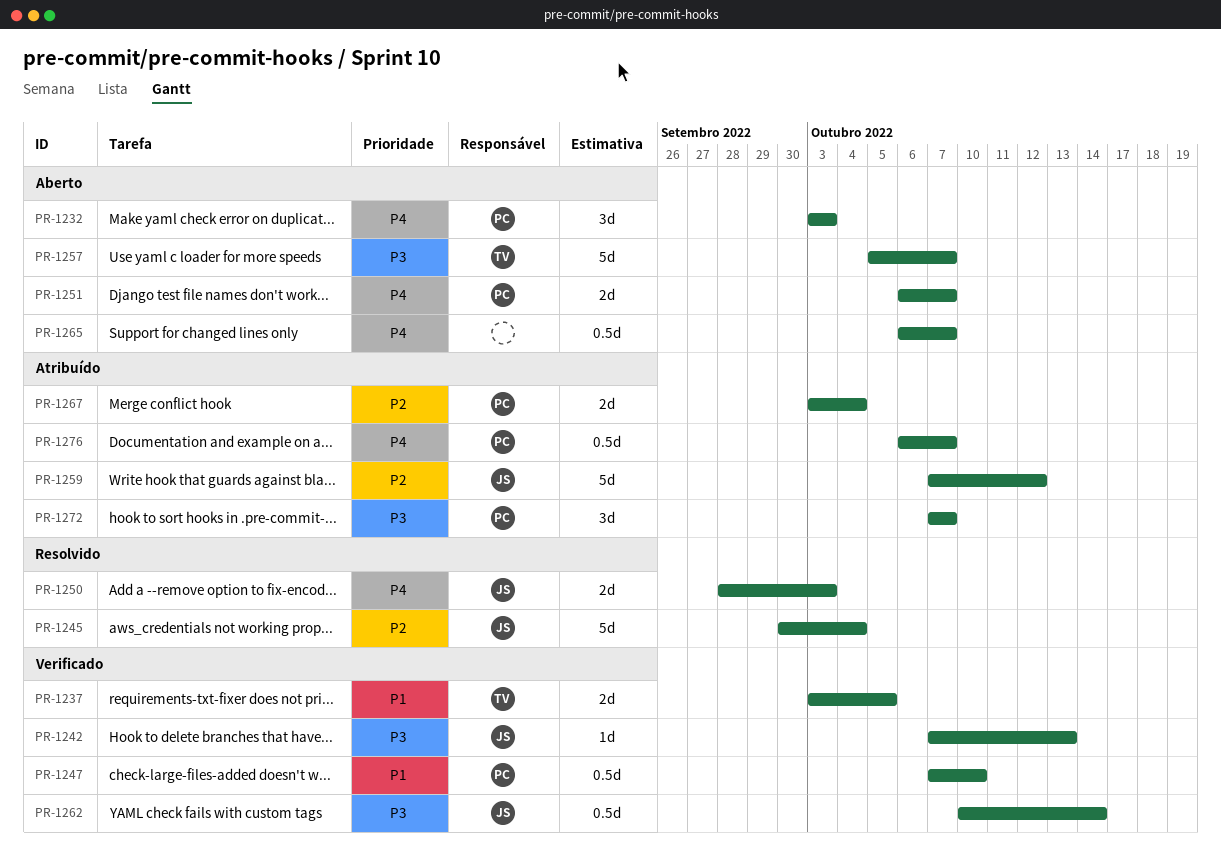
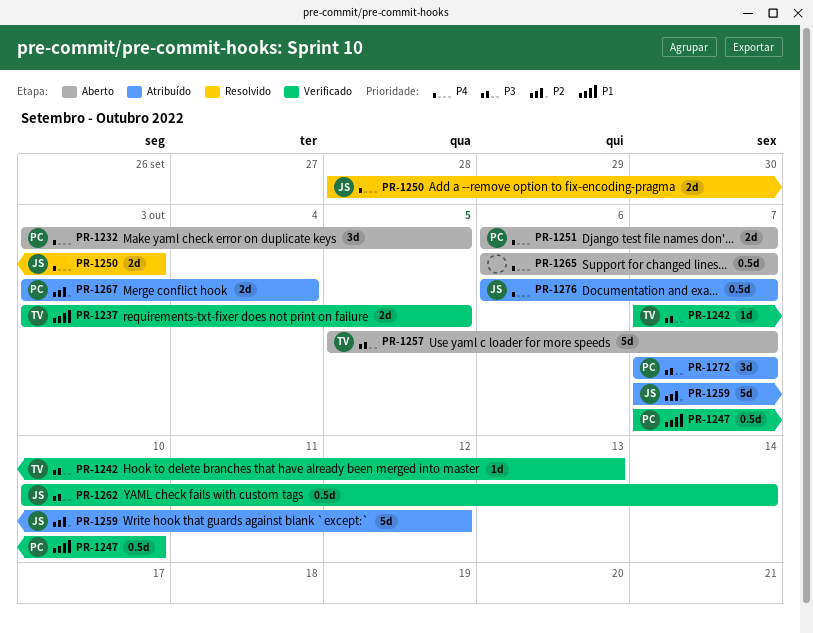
PR-1232, due: Oct 3 -> Oct 5
PR-1242, owner: JS -> TV
PR-1245: present -> none
PR-1276, owner: PC -> JS

